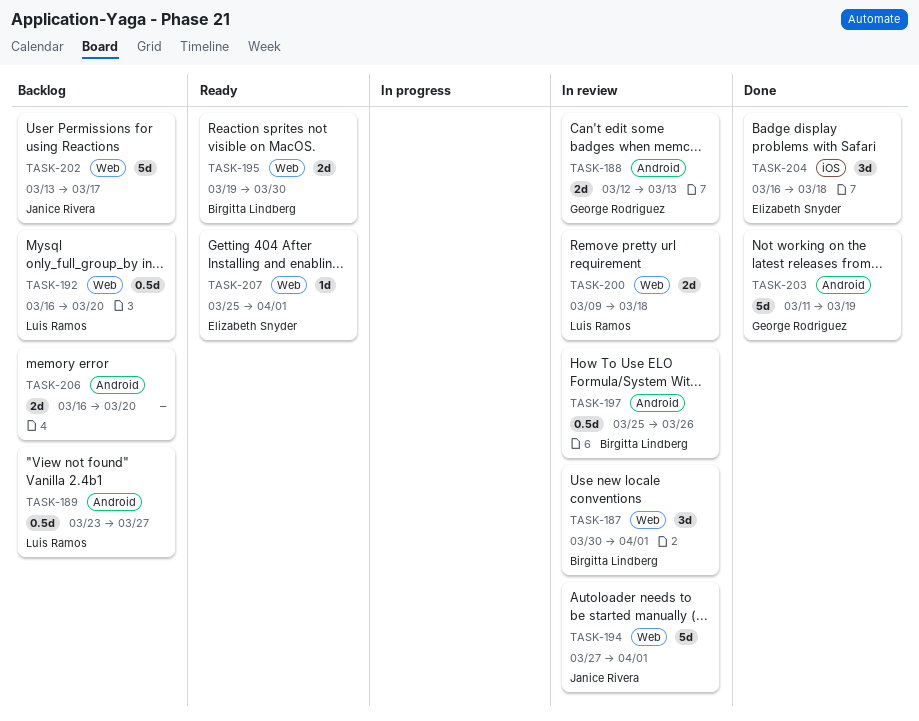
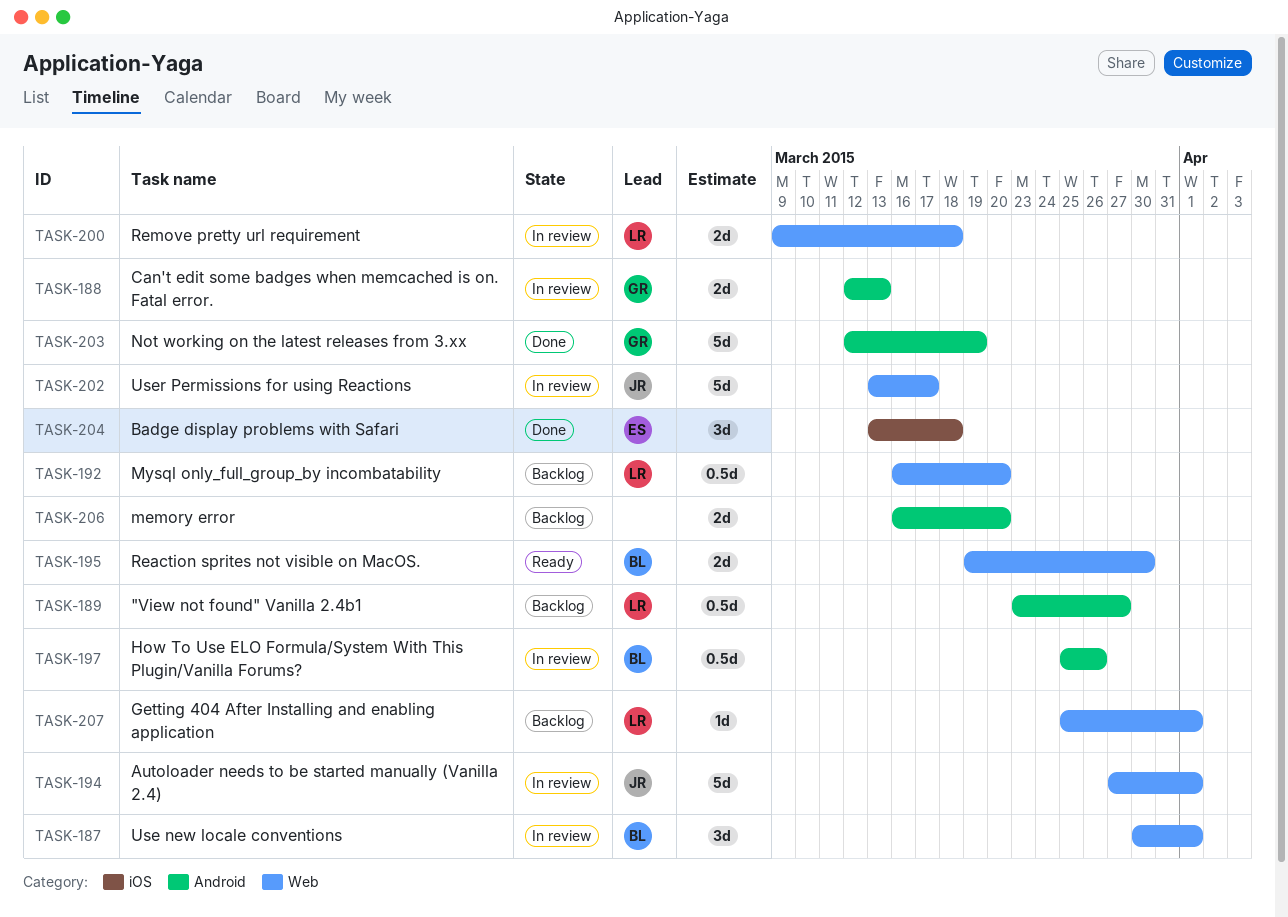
TASK-202, status: Backlog -> In review
TASK-203, start: Mar 11 -> Mar 12
TASK-204, start: Mar 16 -> Mar 13
TASK-207, status: Ready -> Backlog
TASK-207, owner: Elizabeth Snyder -> Luis Ramos

